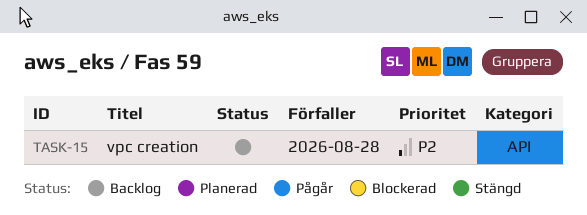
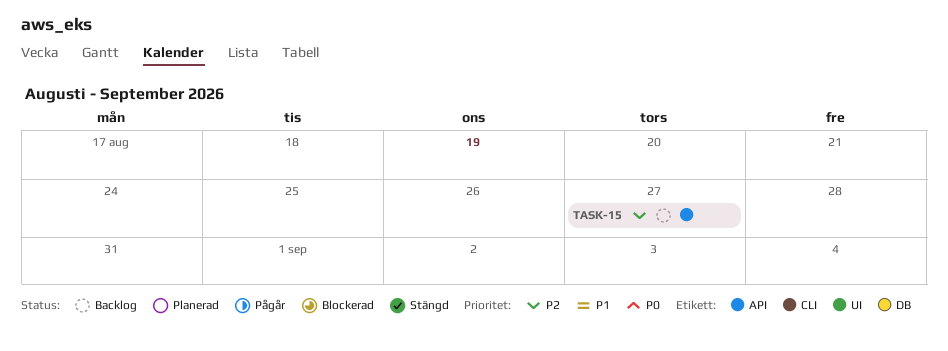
TASK-15, due: Aug 28 -> Aug 27

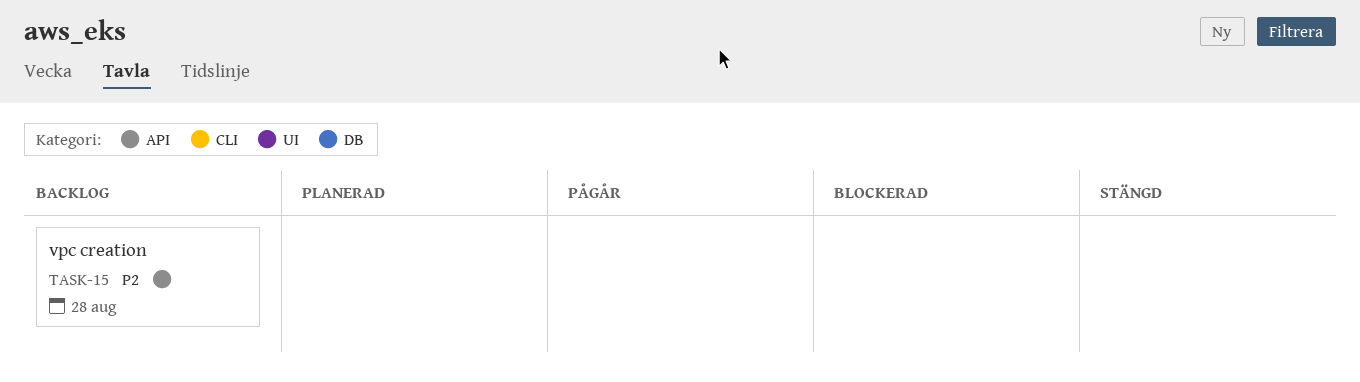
TASK-15, due: Aug 27 -> Aug 28

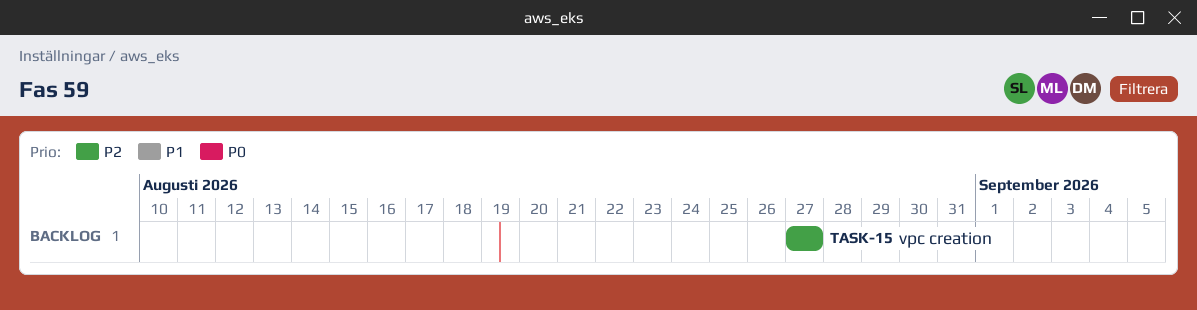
TASK-15, due: Aug 28 -> Aug 27

